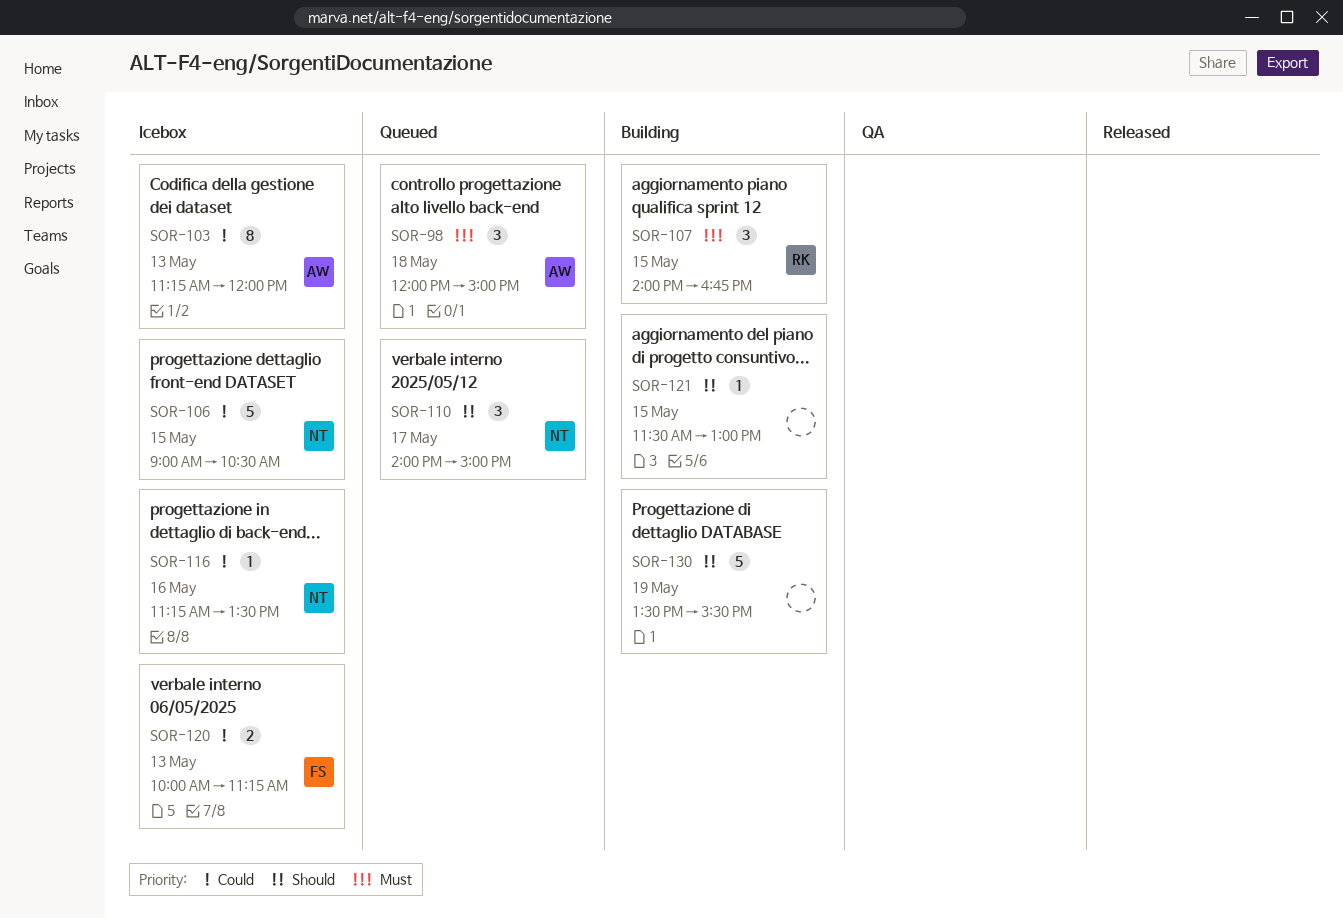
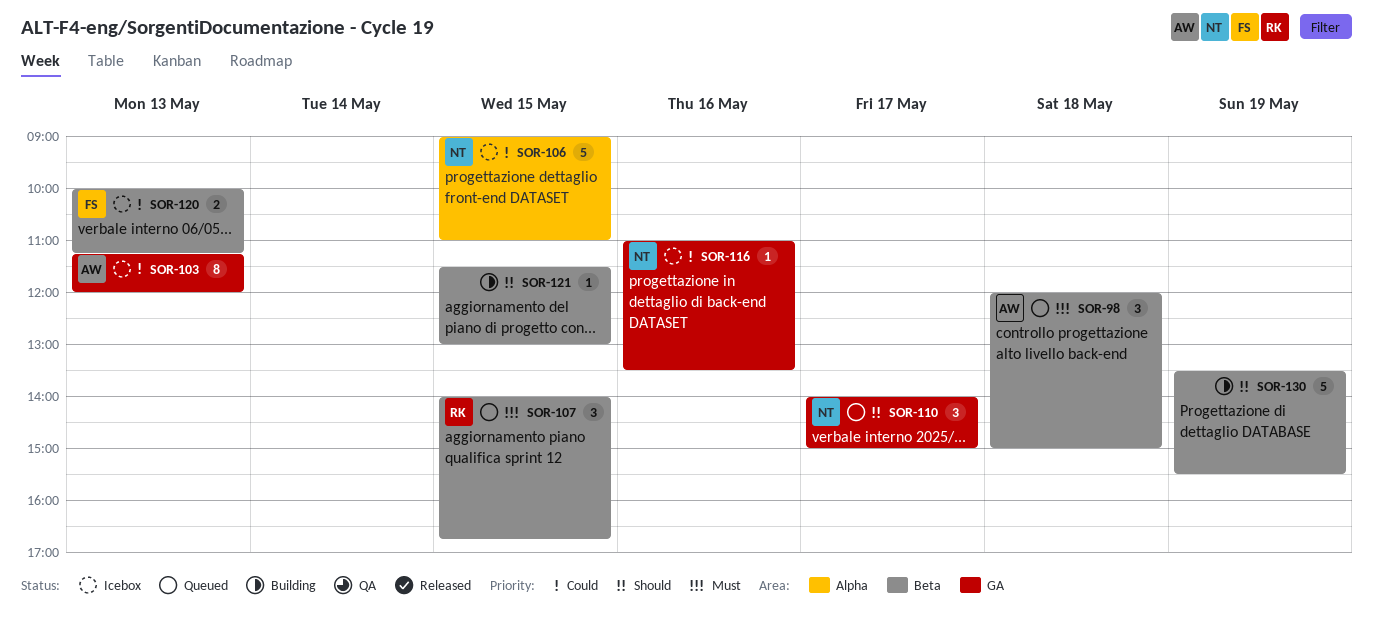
SOR-106, ends: 10:30 -> 11:00
SOR-107, status: Building -> Queued
SOR-116, begins: 11:15 -> 11:00

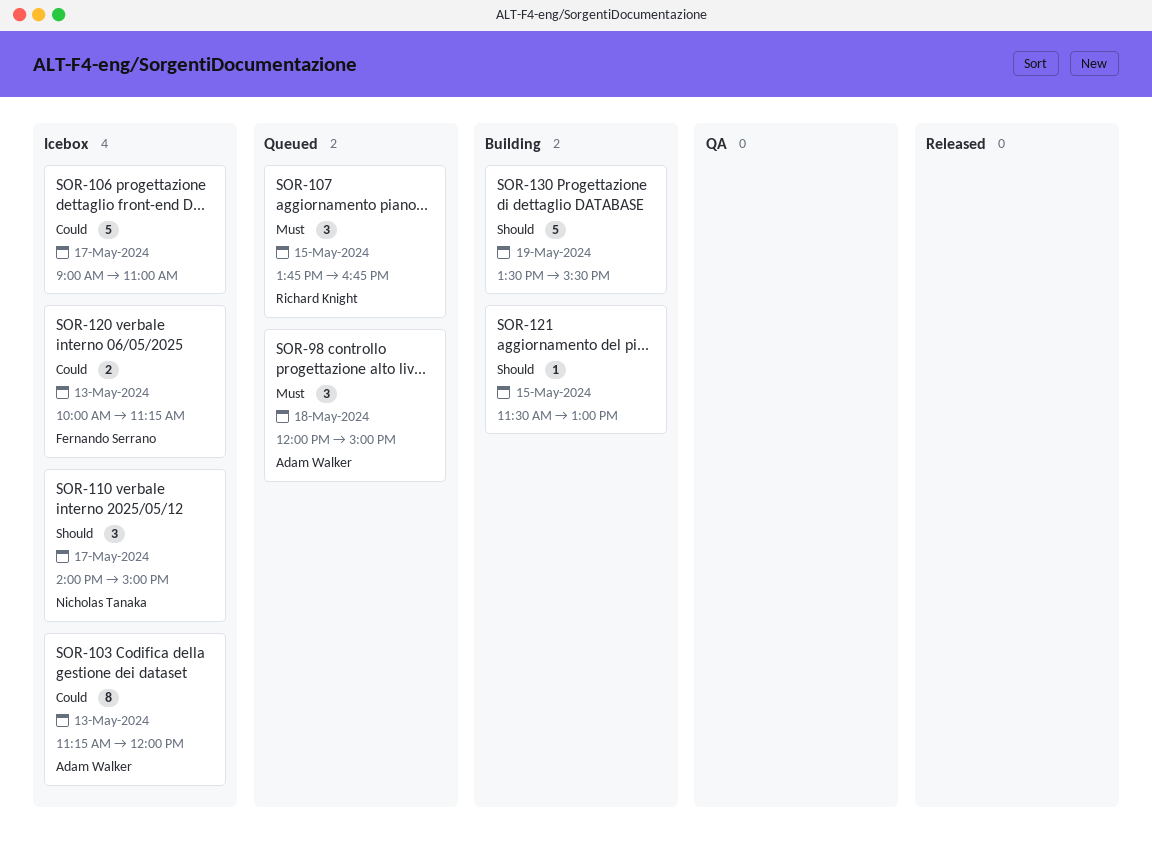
SOR-106, owner: Nicholas Tanaka -> none
SOR-106, day: May 15 -> May 17
SOR-107, begins: 14:00 -> 13:45
SOR-110, status: Queued -> Icebox
SOR-116: present -> none

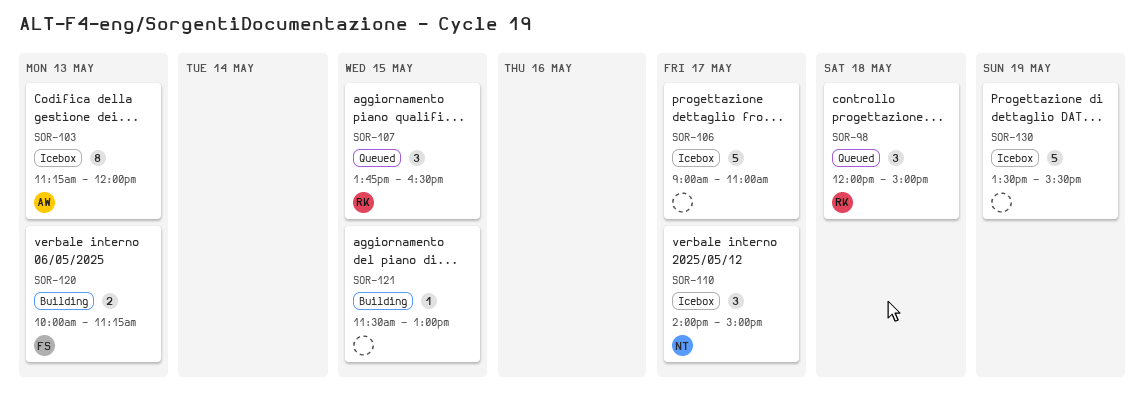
SOR-98, owner: Adam Walker -> Richard Knight
SOR-107, ends: 16:45 -> 16:30
SOR-120, status: Icebox -> Building
SOR-130, status: Building -> Icebox

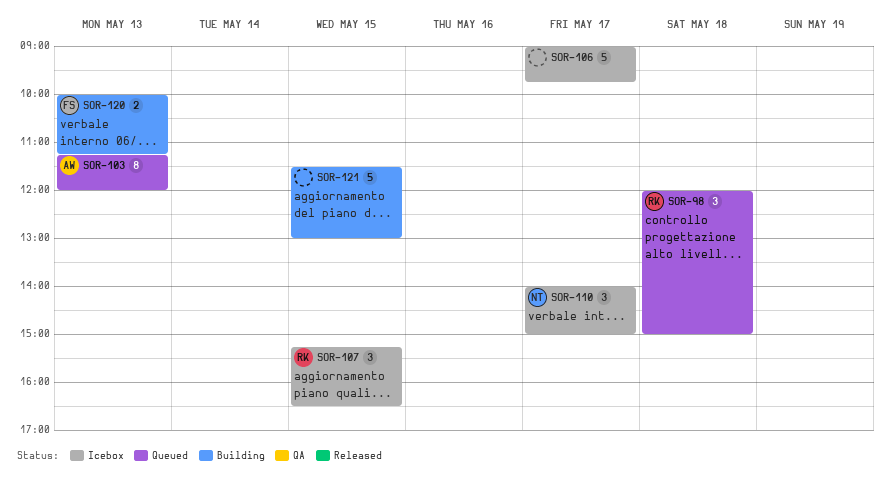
SOR-103, status: Icebox -> Queued
SOR-106, ends: 11:00 -> 09:45
SOR-107, status: Queued -> Icebox
SOR-107, begins: 13:45 -> 15:15
SOR-121, estimate: 1 -> 5
SOR-130: present -> none

